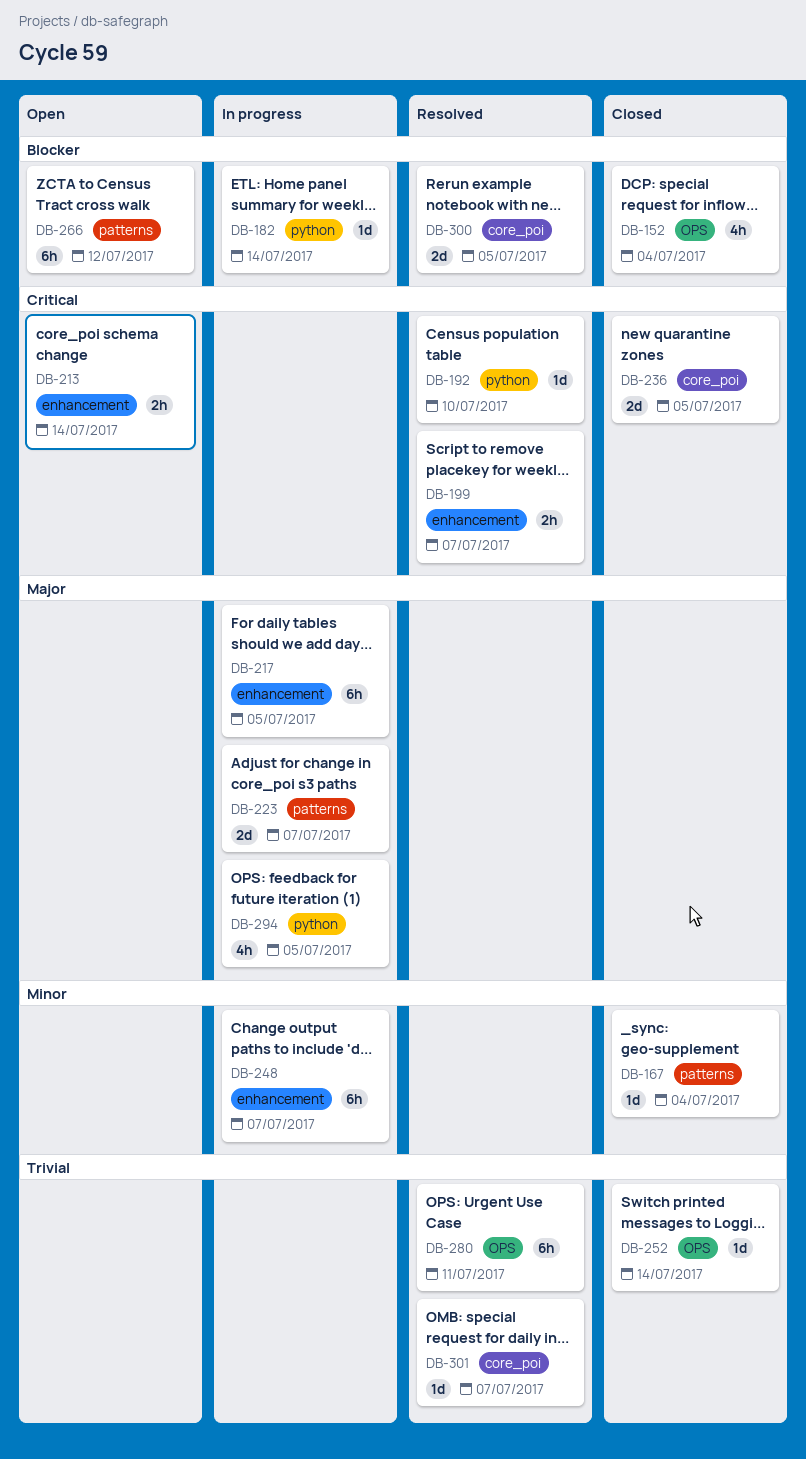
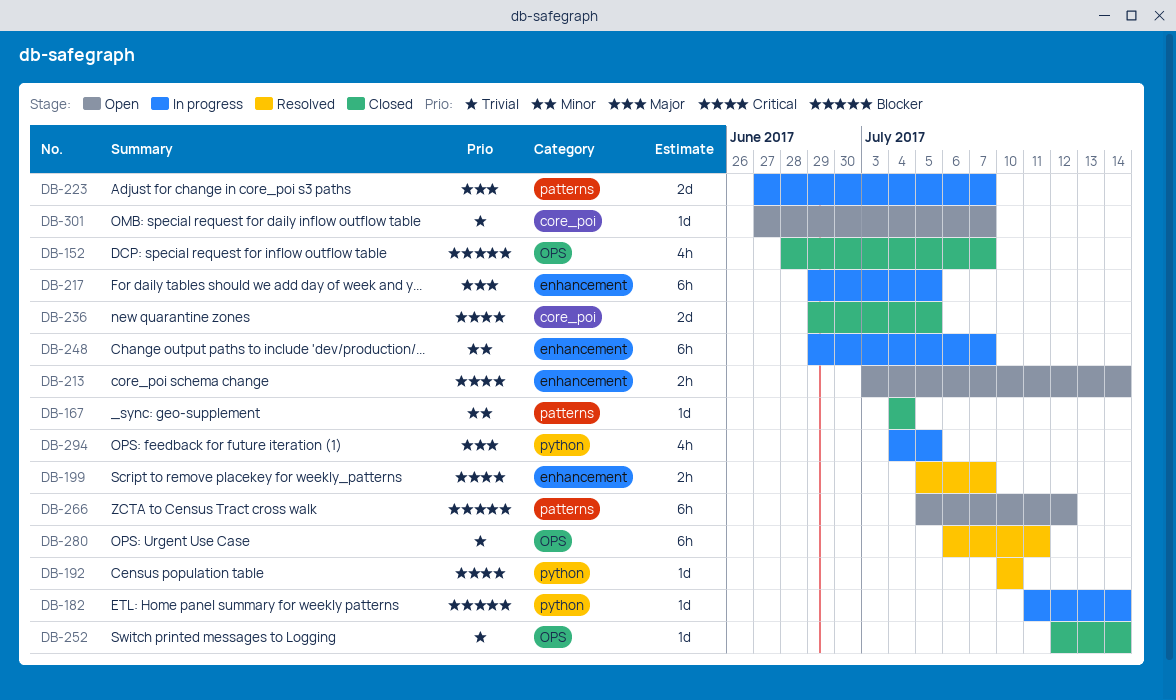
DB-152, due: Jul 4 -> Jul 7
DB-300: present -> none
DB-301, status: Resolved -> Open

